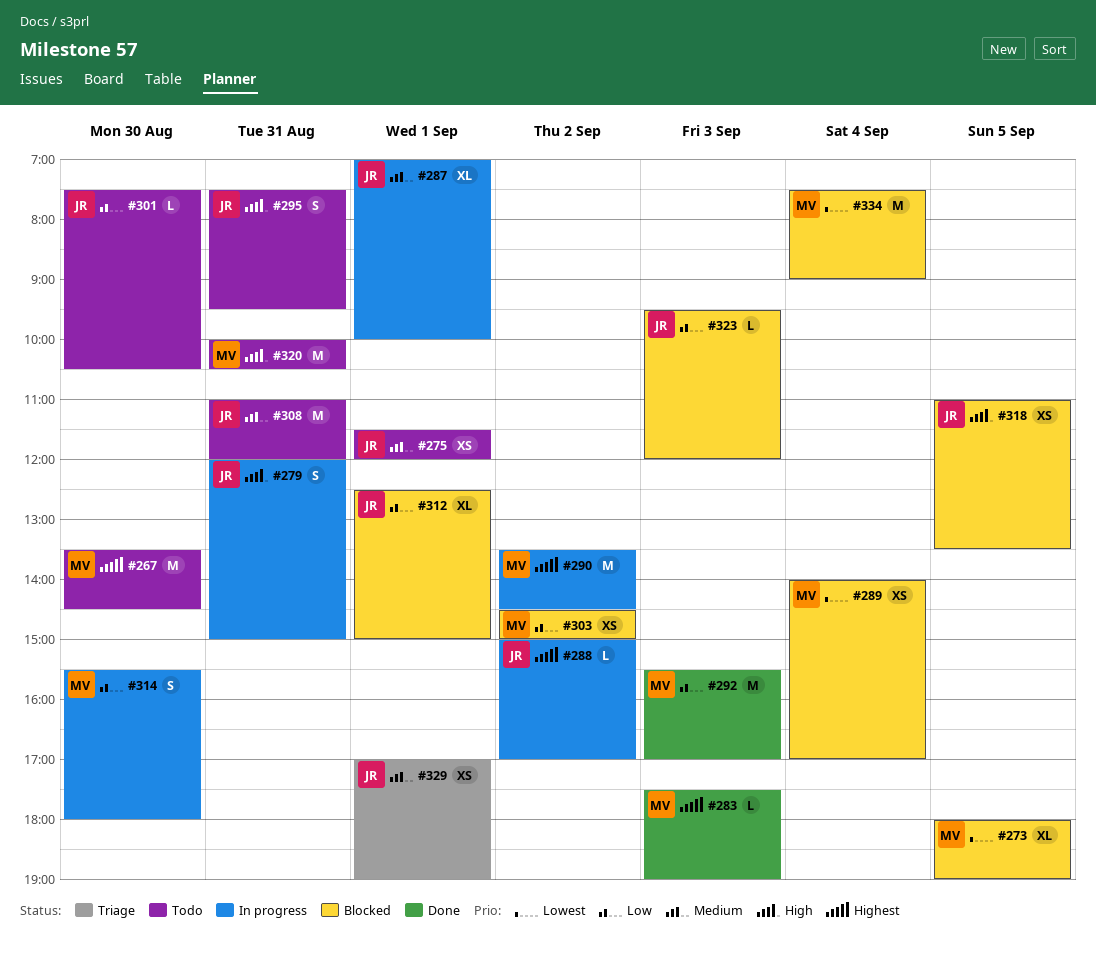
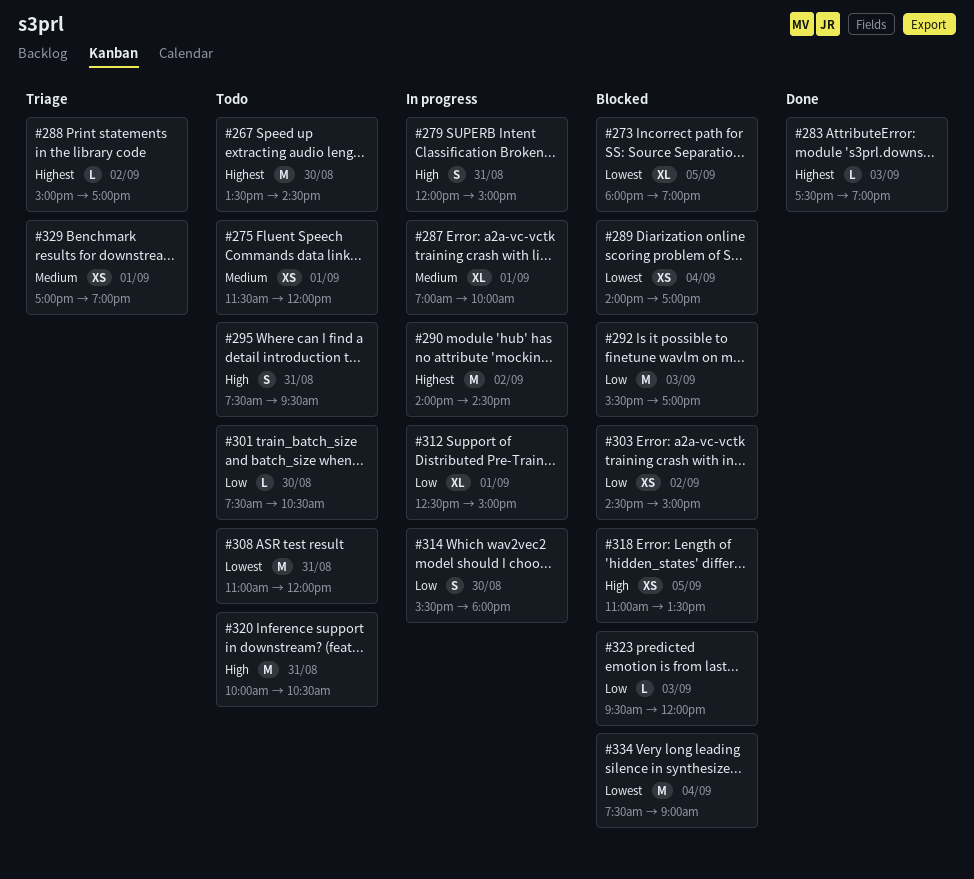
#288, status: In progress -> Triage
#290, begins: 13:30 -> 14:00
#292, status: Done -> Blocked
#308, priority: Medium -> Lowest
#312, status: Blocked -> In progress

